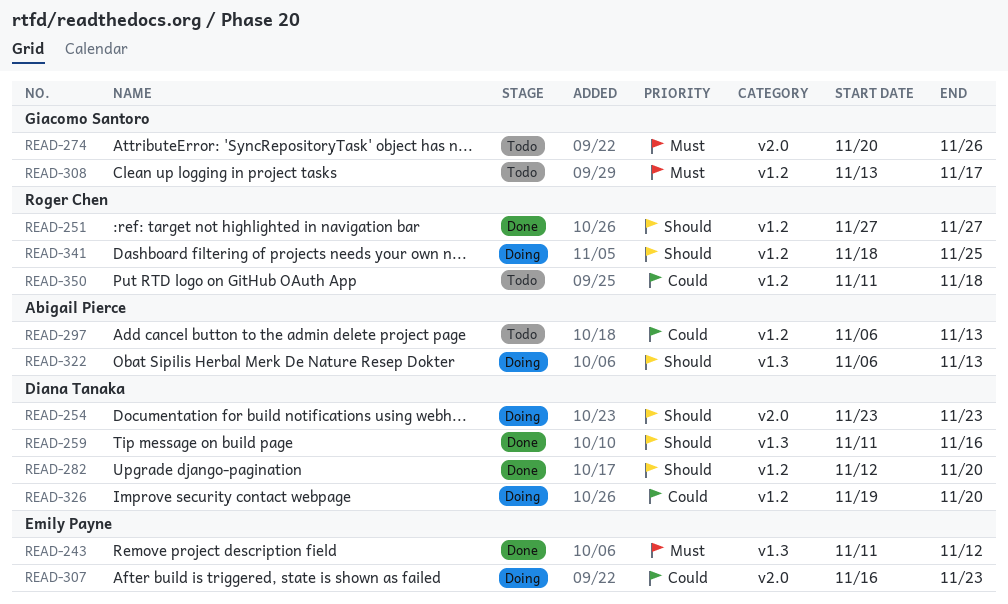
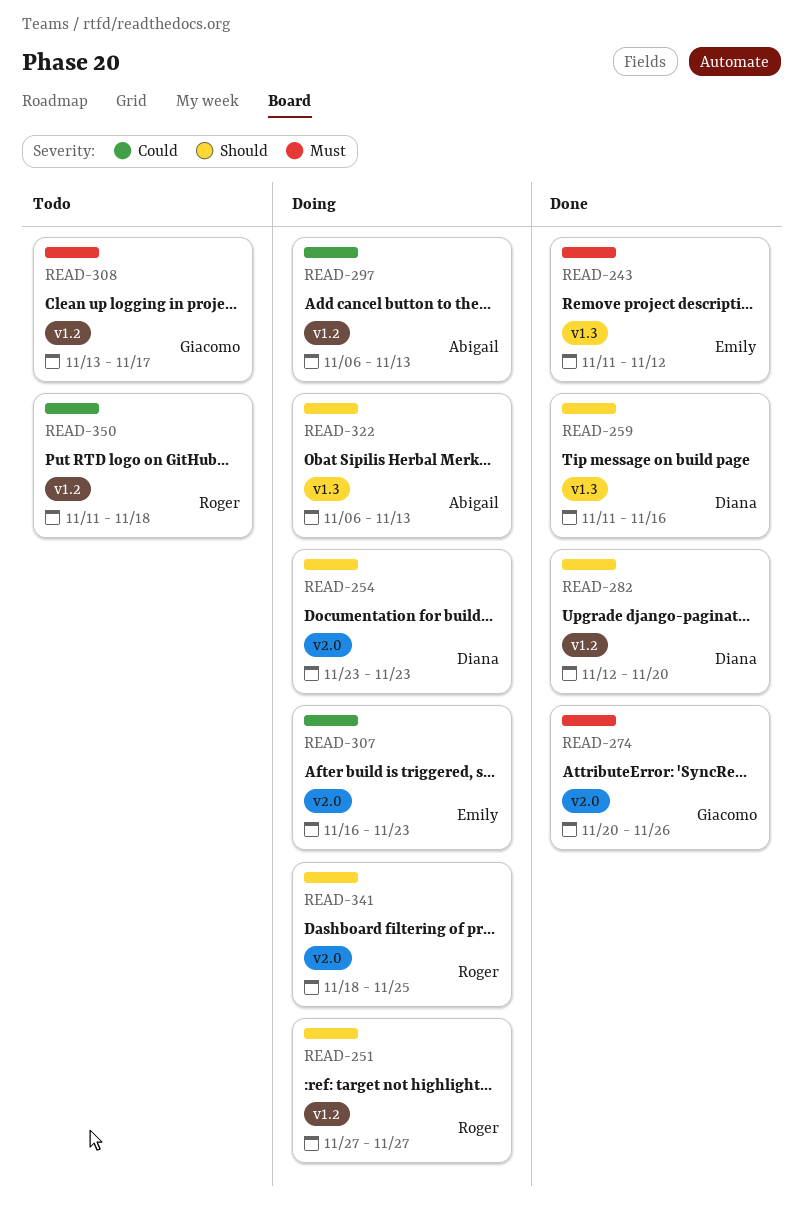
READ-251, status: Done -> Doing
READ-274, status: Todo -> Done
READ-297, status: Todo -> Doing
READ-326: present -> none
READ-341, label: v1.2 -> v2.0

